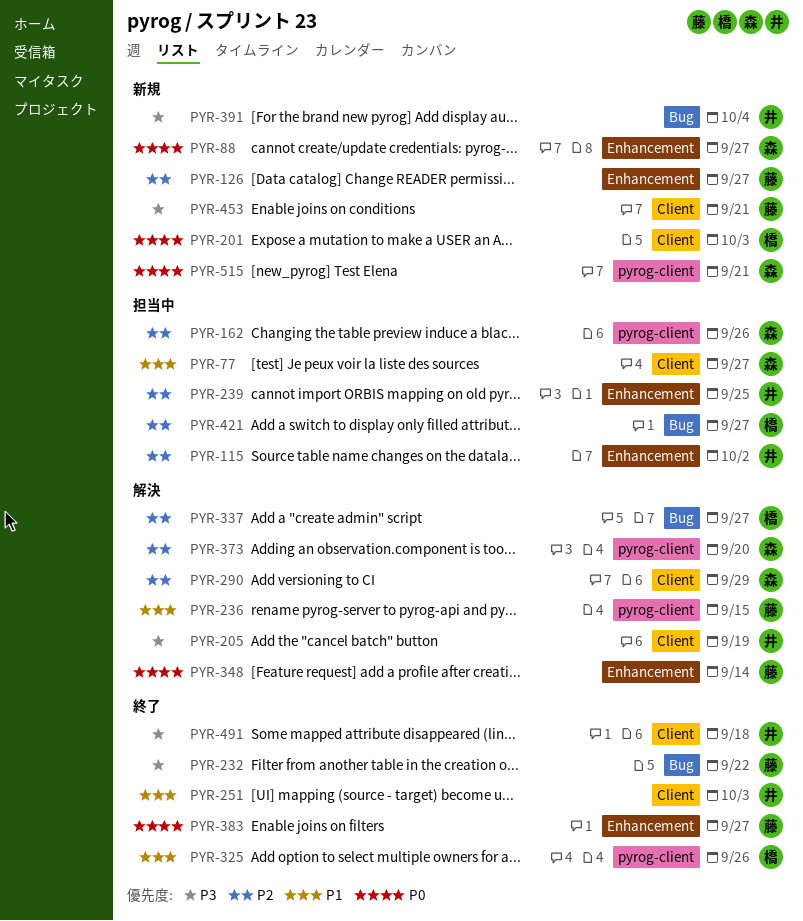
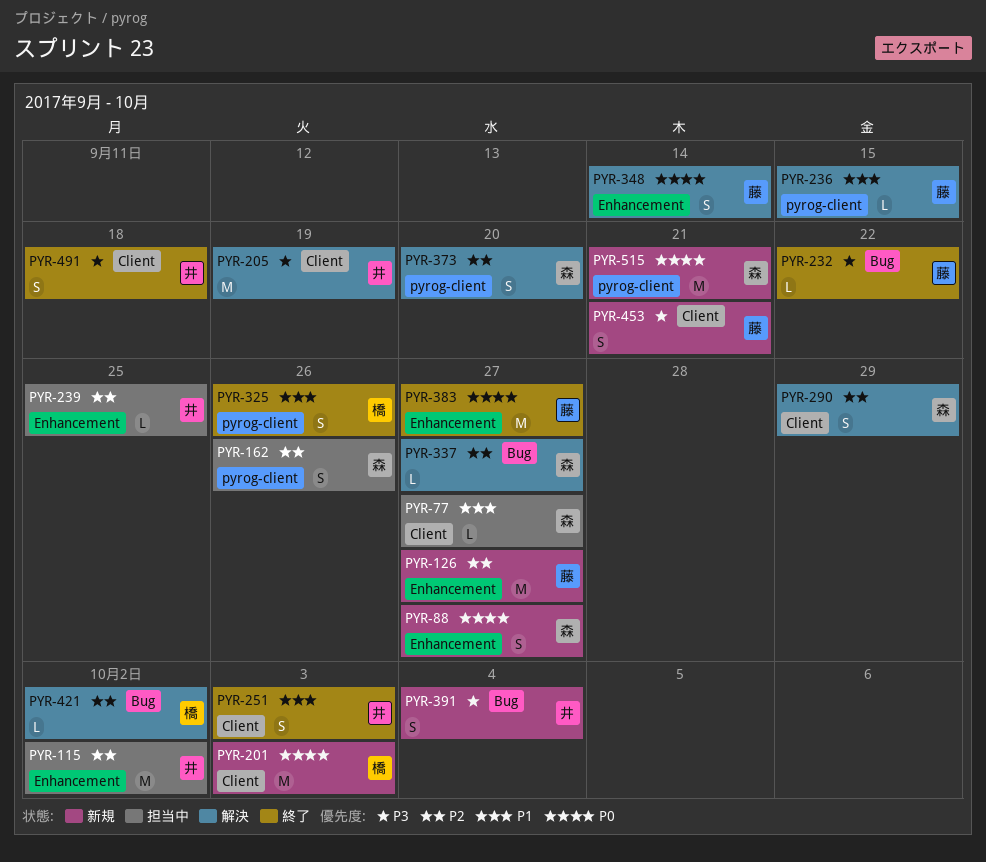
PYR-337, owner: 橋 -> 森
PYR-421, status: 担当中 -> 解決
PYR-421, due: Sep 27 -> Oct 2

